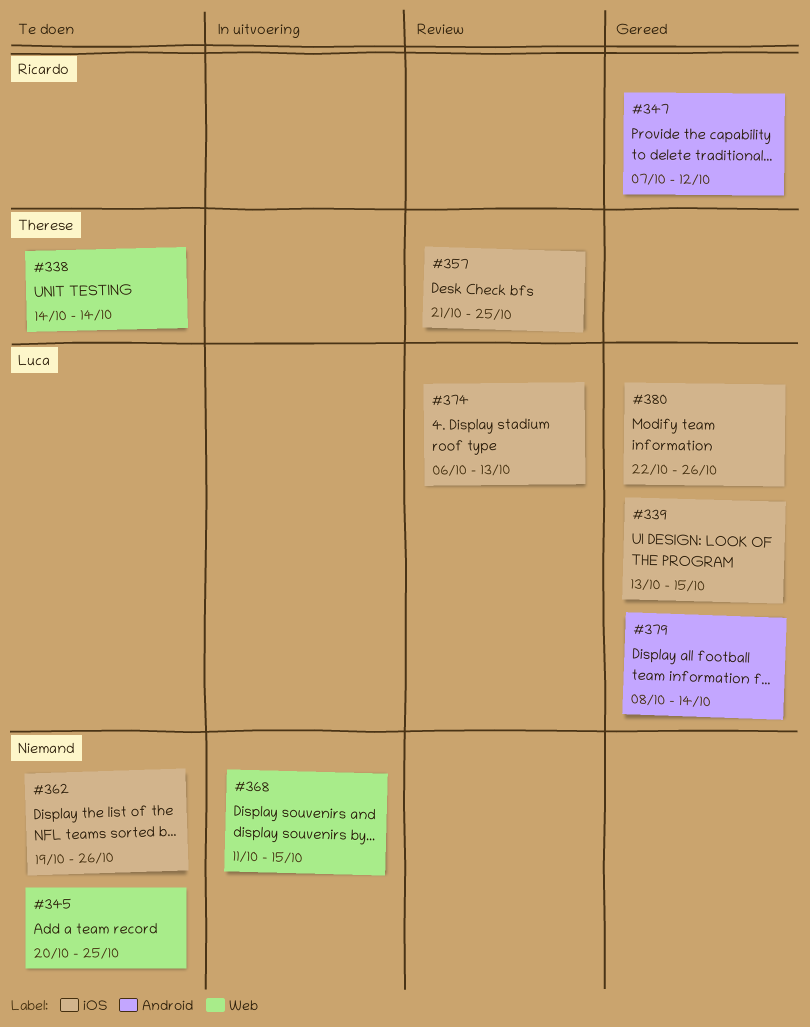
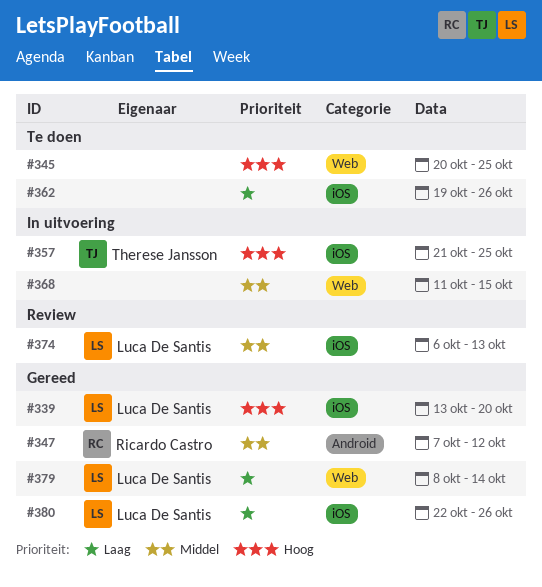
#338: present -> none
#339, due: Oct 15 -> Oct 20
#357, status: Review -> In uitvoering
#379, label: Android -> Web

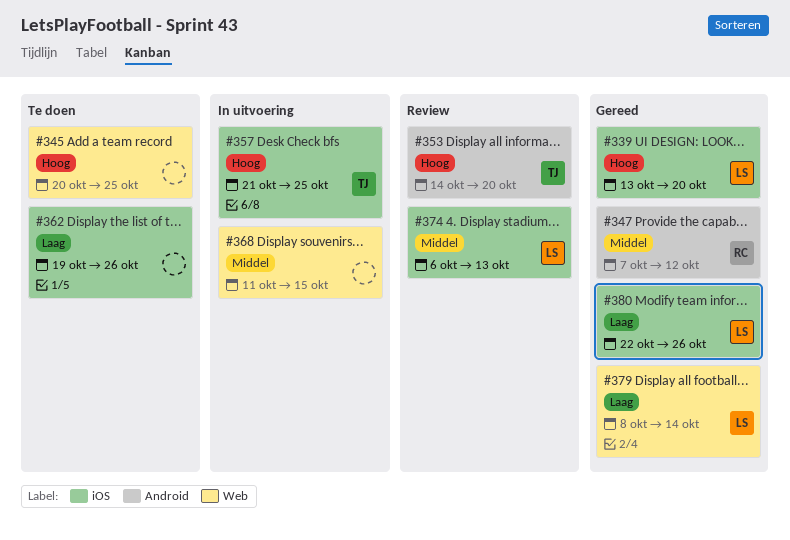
#353: none -> present

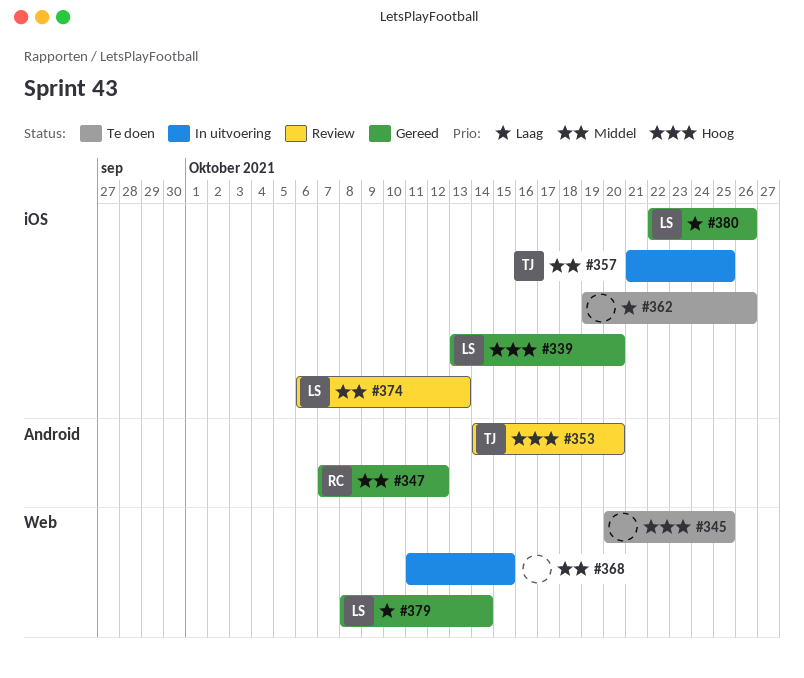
#357, priority: Hoog -> Middel

